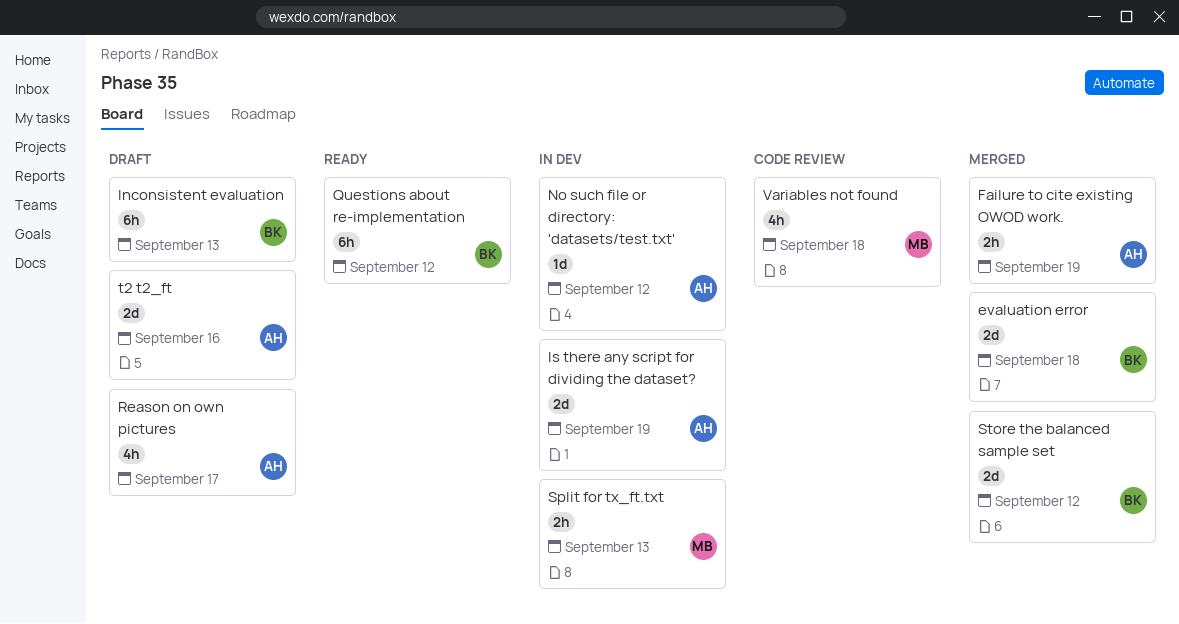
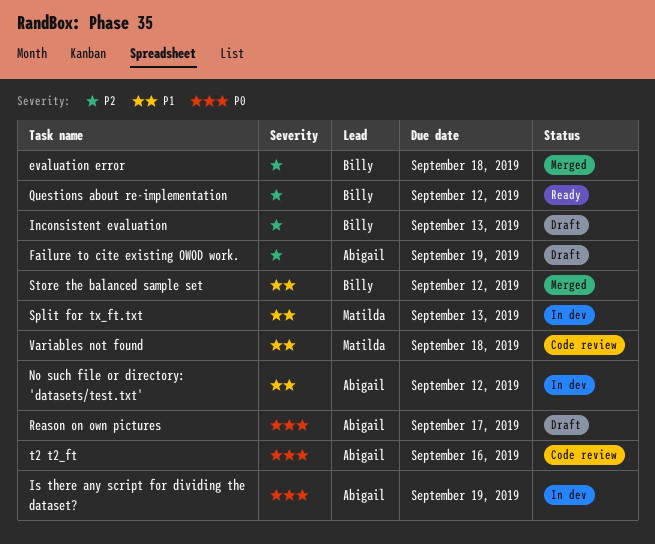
Failure to cite existing OWOD work., status: Merged -> Draft
t2 t2_ft, status: Draft -> Code review

